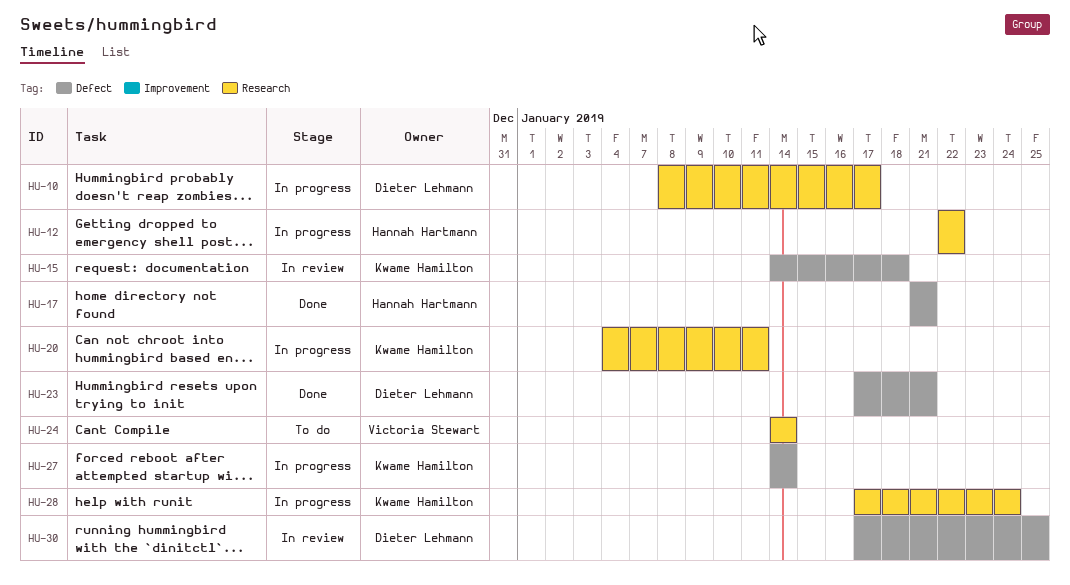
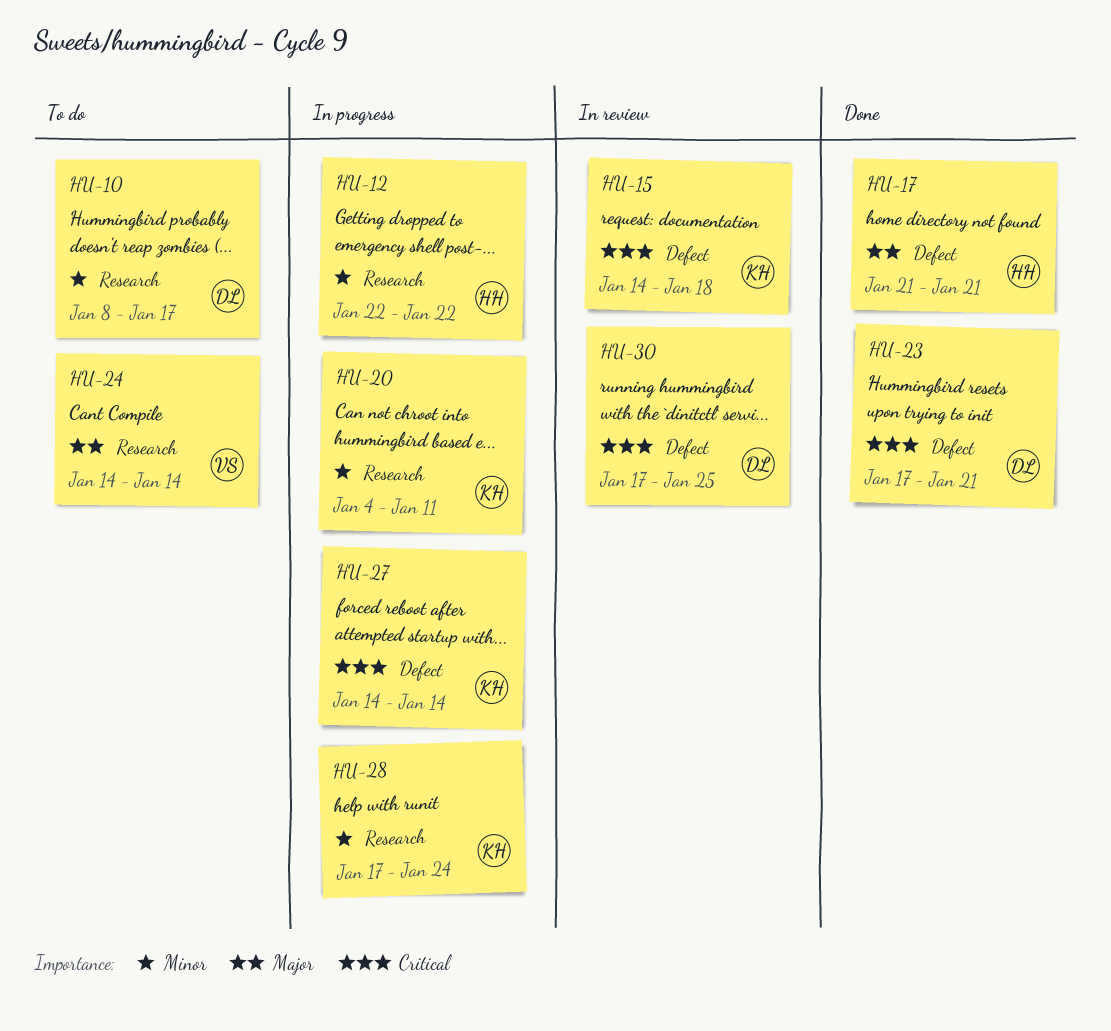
HU-10, status: In progress -> To do

